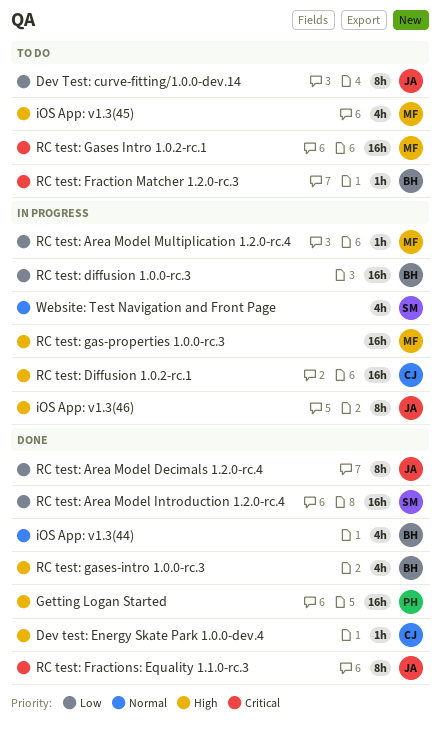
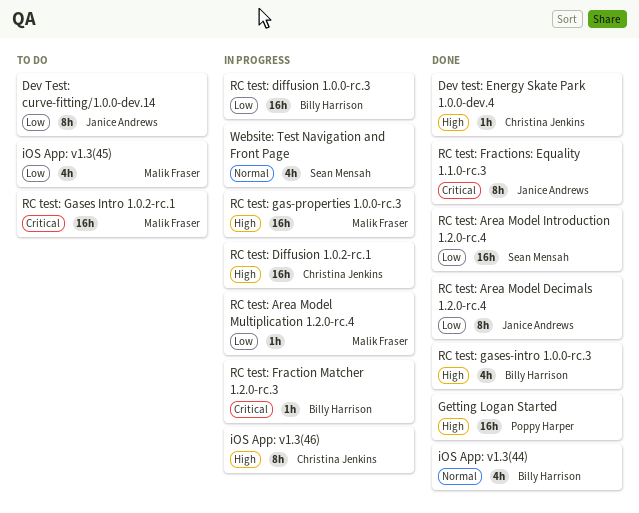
iOS App: v1.3(45), priority: High -> Low
iOS App: v1.3(46), owner: Janice Andrews -> Christina Jenkins
RC test: Fraction Matcher 1.2.0-rc.3, status: To do -> In progress

